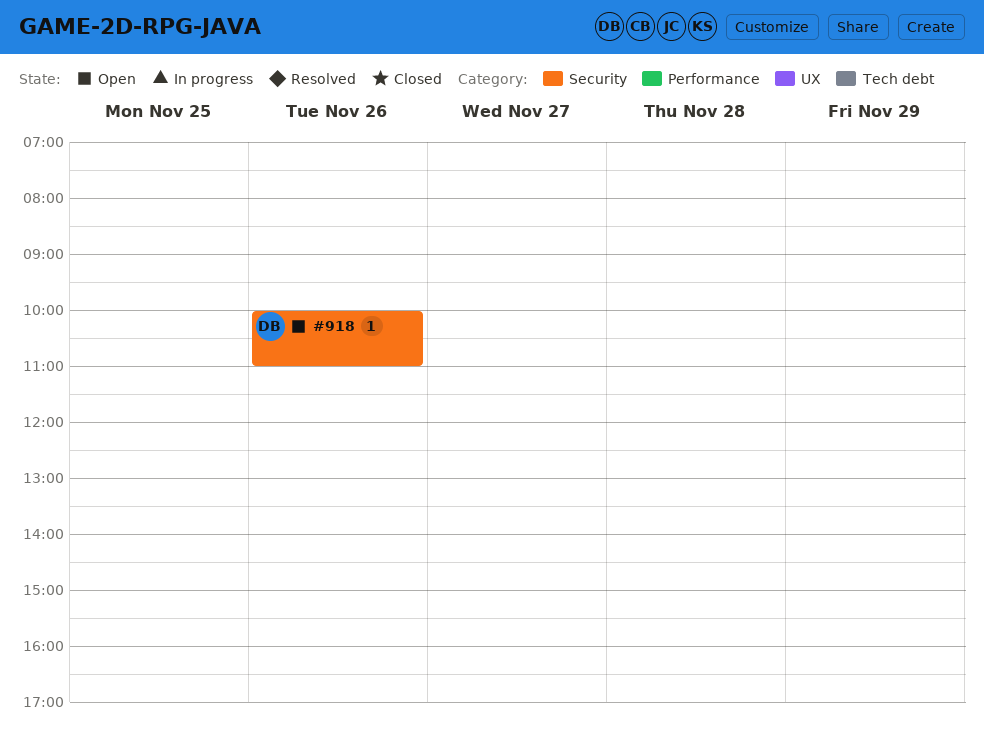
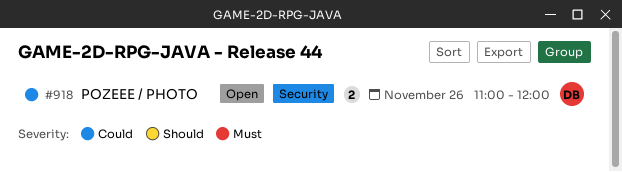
#918, estimate: 1 -> 2
#918, begins: 10:00 -> 11:00
#918, ends: 11:00 -> 12:00

